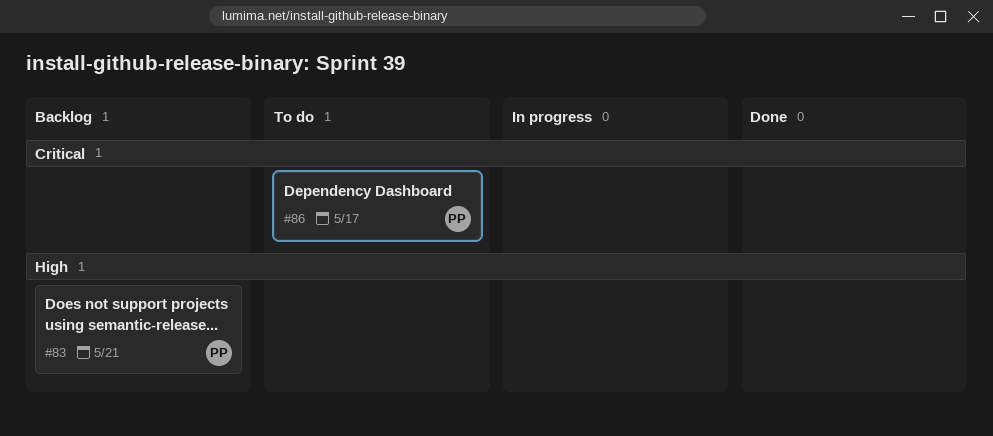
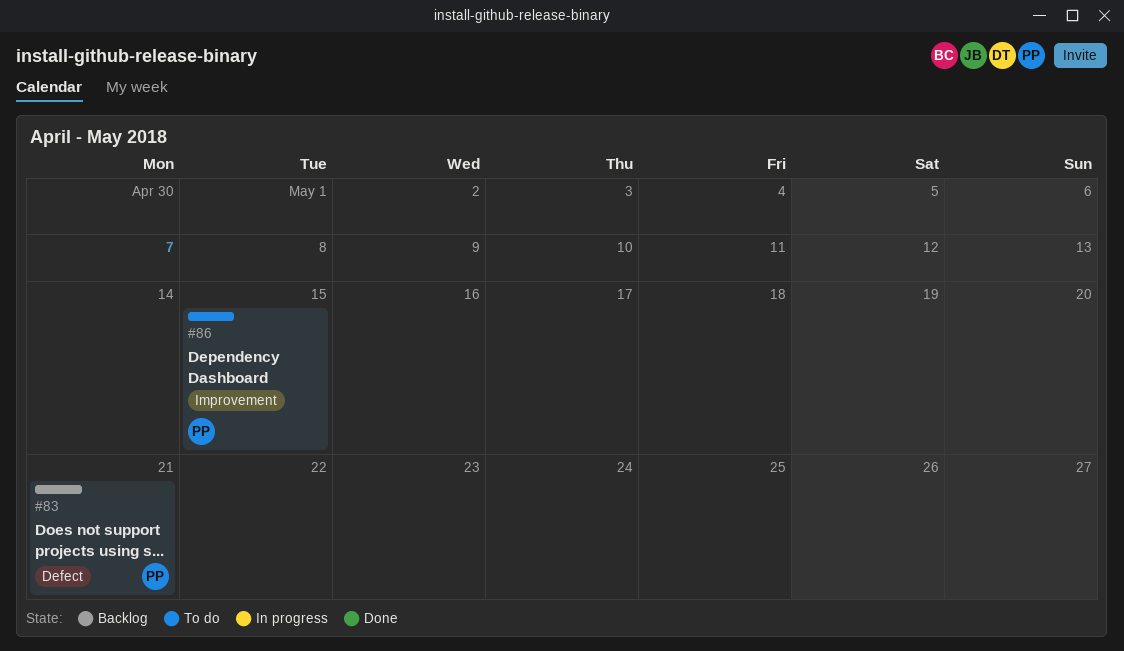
#86, due: May 17 -> May 15

